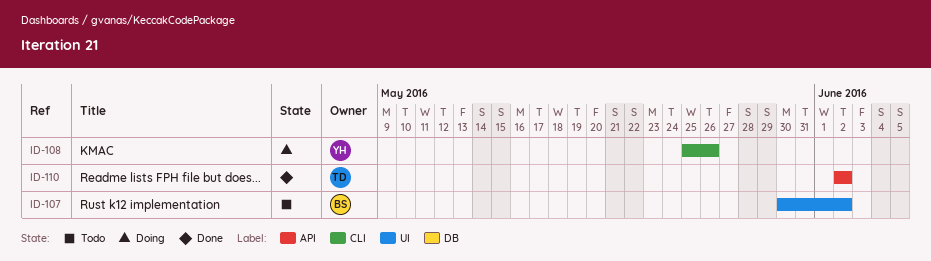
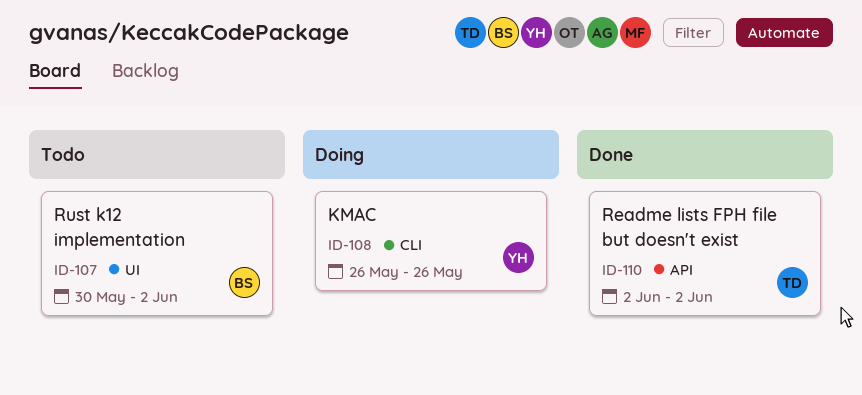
ID-108, start: May 25 -> May 26

